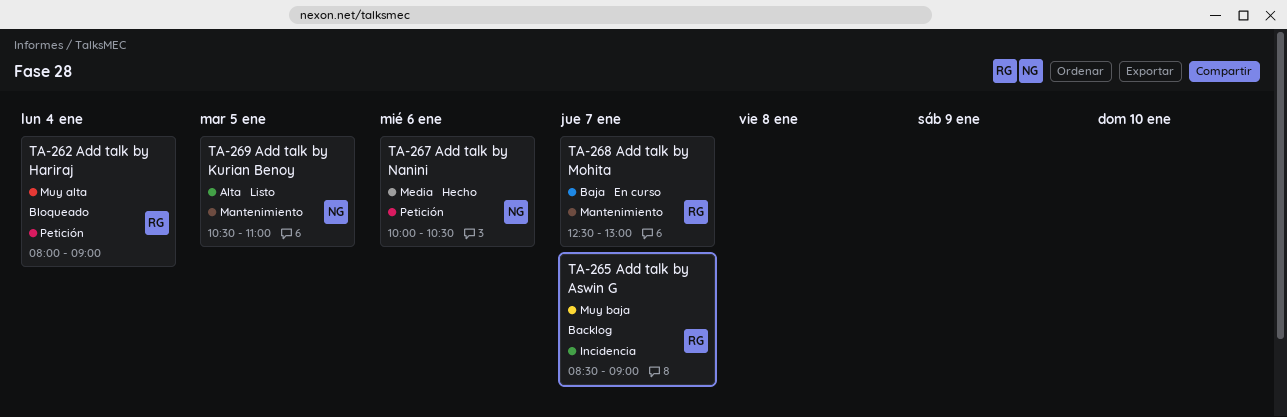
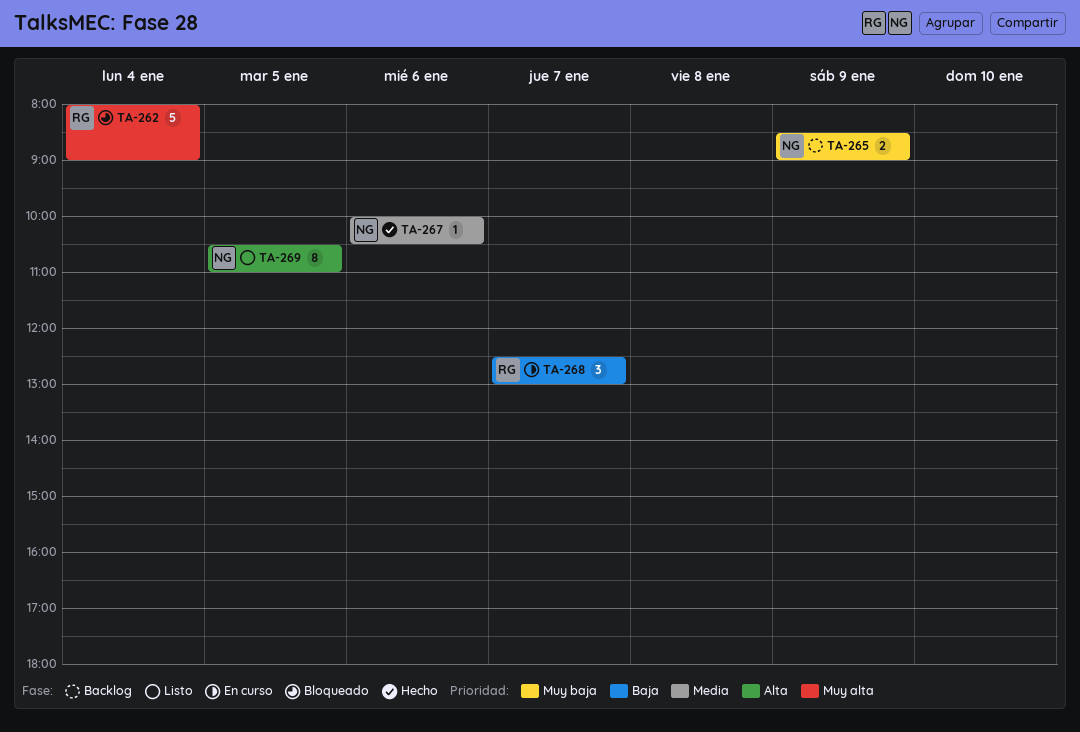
TA-265, owner: RG -> NG
TA-265, day: Jan 7 -> Jan 9

